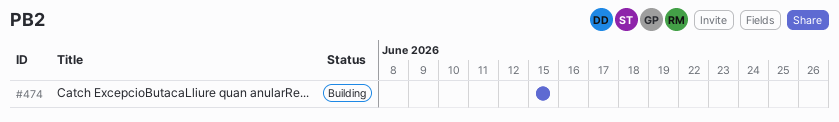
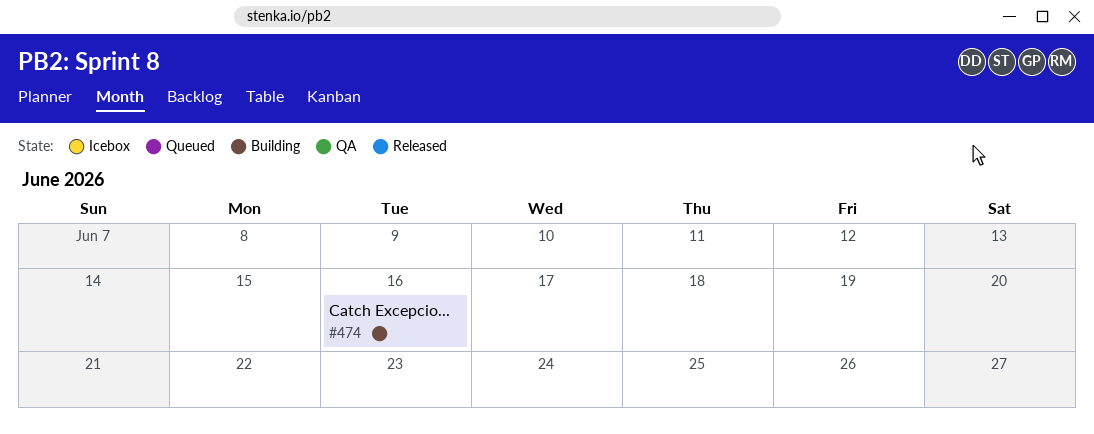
#474, due: Jun 15 -> Jun 16

